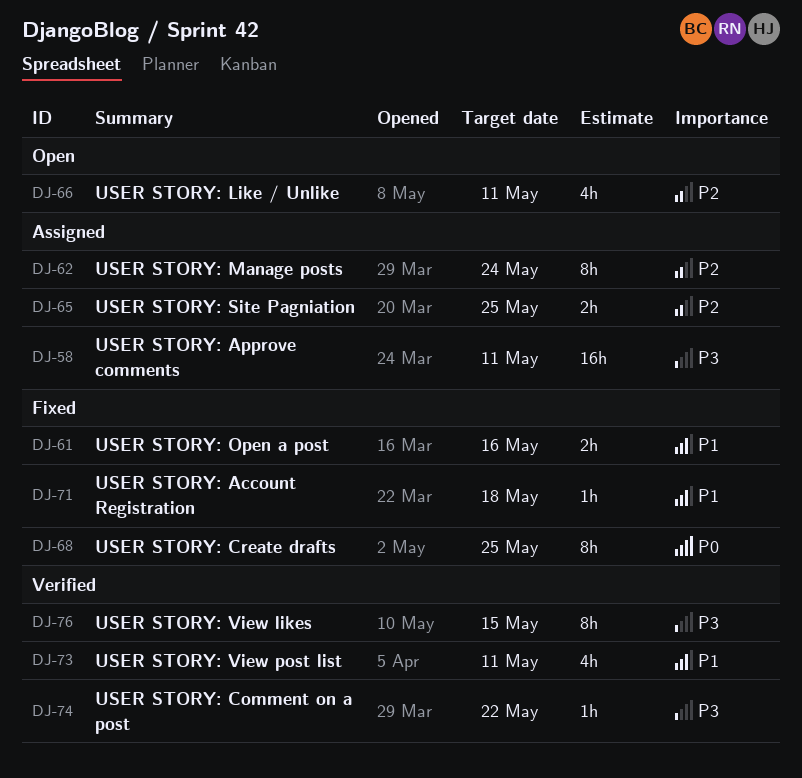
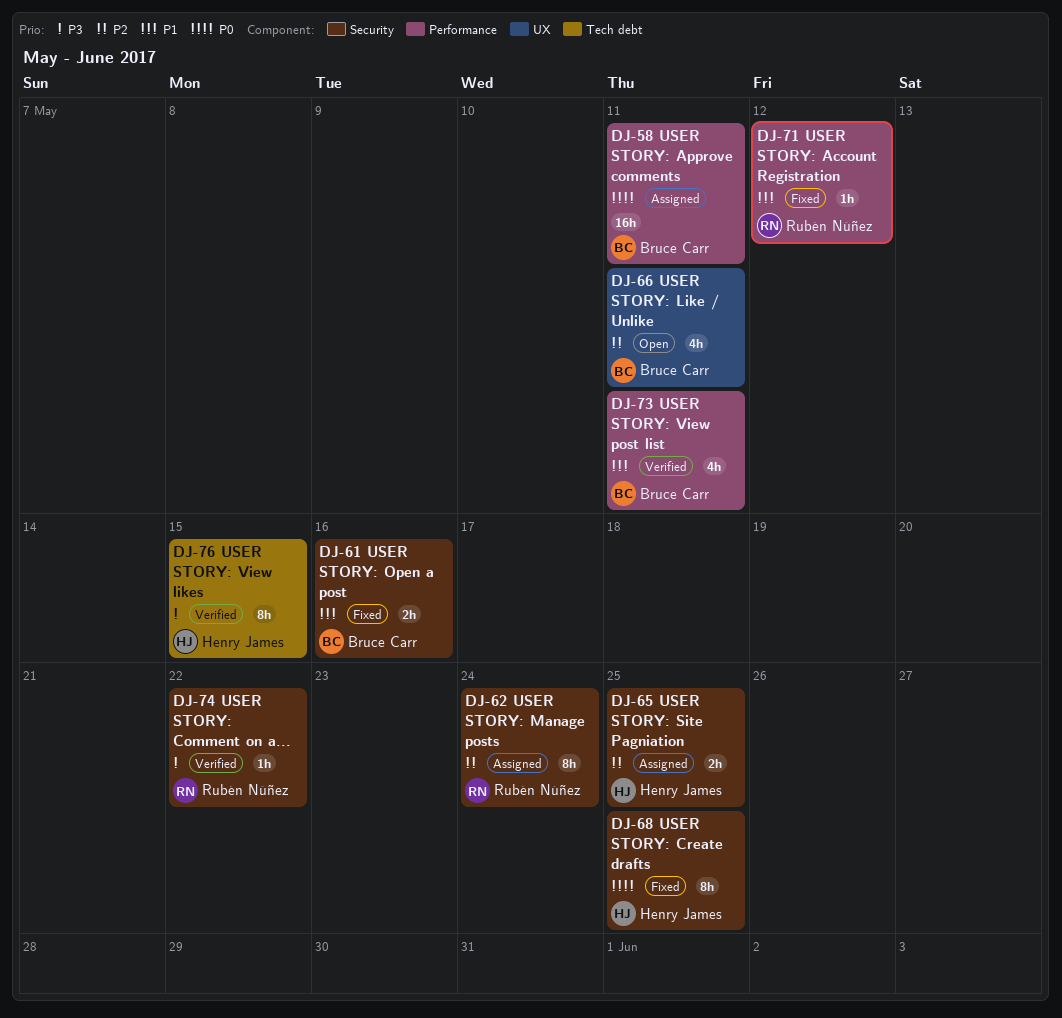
DJ-58, priority: P3 -> P0
DJ-71, due: May 18 -> May 12

